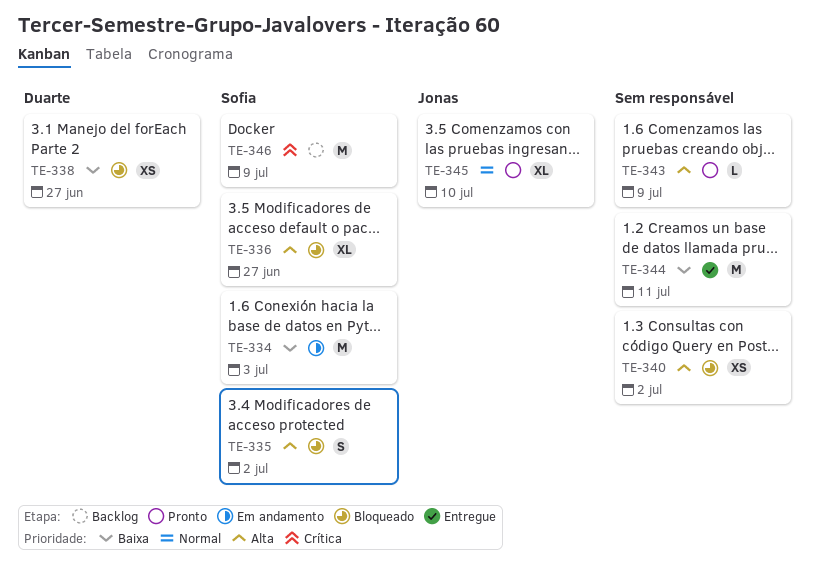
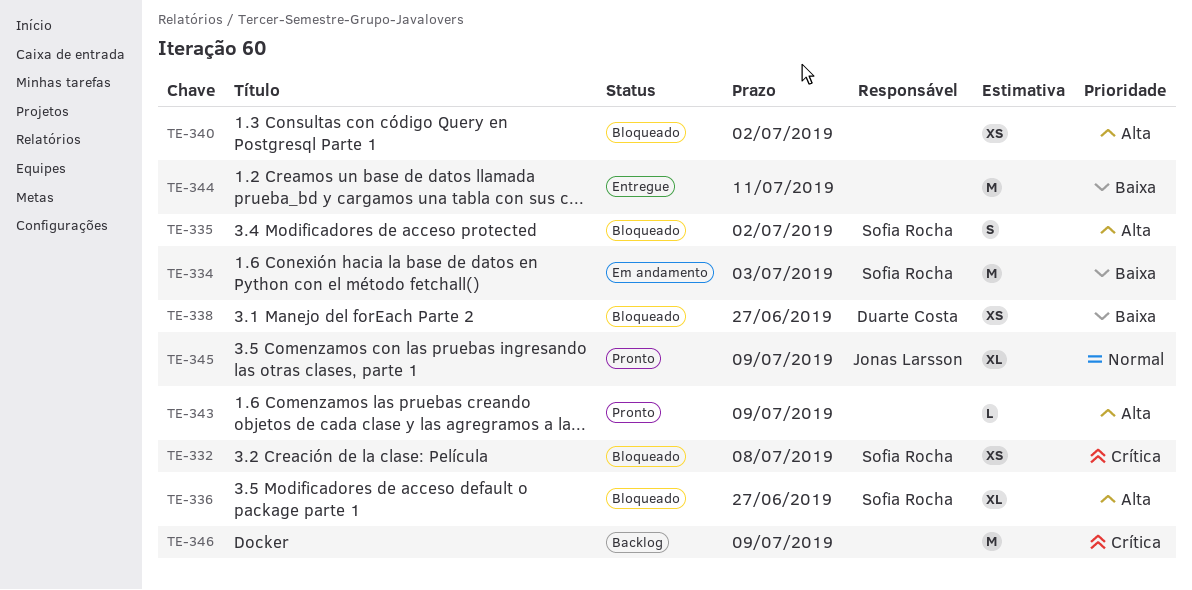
TE-332: none -> present
TE-345, due: Jul 10 -> Jul 9
TE-346, owner: Sofia Rocha -> none

